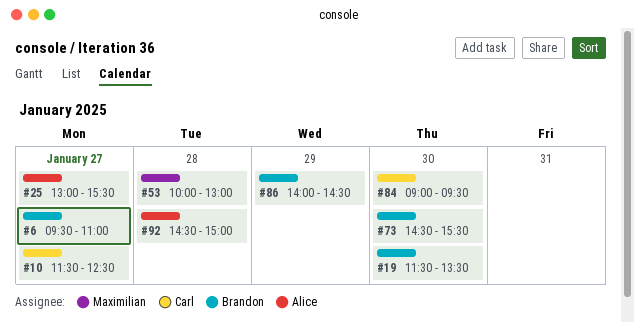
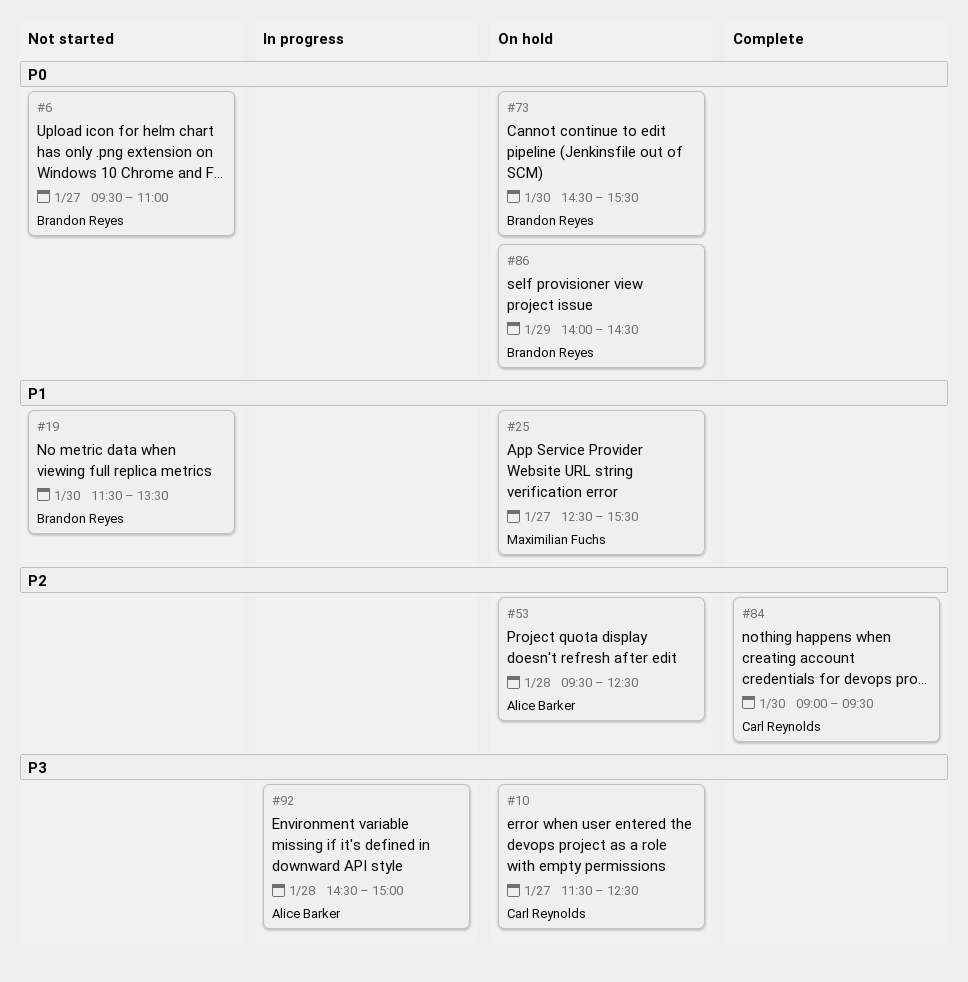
#25, owner: Alice Barker -> Maximilian Fuchs
#25, begins: 13:00 -> 12:30
#53, owner: Maximilian Fuchs -> Alice Barker
#53, begins: 10:00 -> 09:30
#53, ends: 13:00 -> 12:30

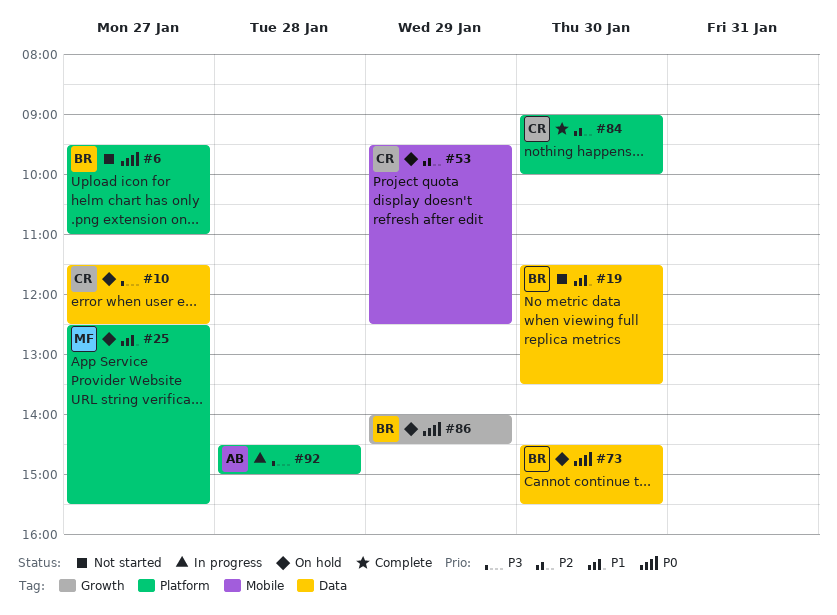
#53, owner: Alice Barker -> Carl Reynolds
#53, day: Jan 28 -> Jan 29
#84, ends: 09:30 -> 10:00

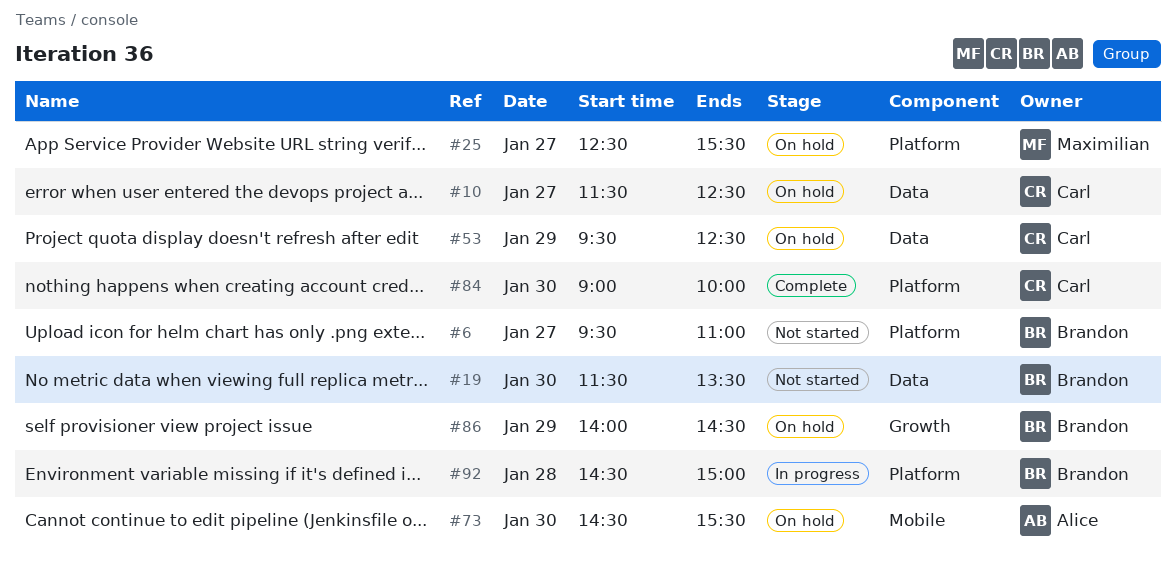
#53, label: Mobile -> Data
#73, owner: Brandon -> Alice
#73, label: Data -> Mobile
#92, owner: Alice -> Brandon

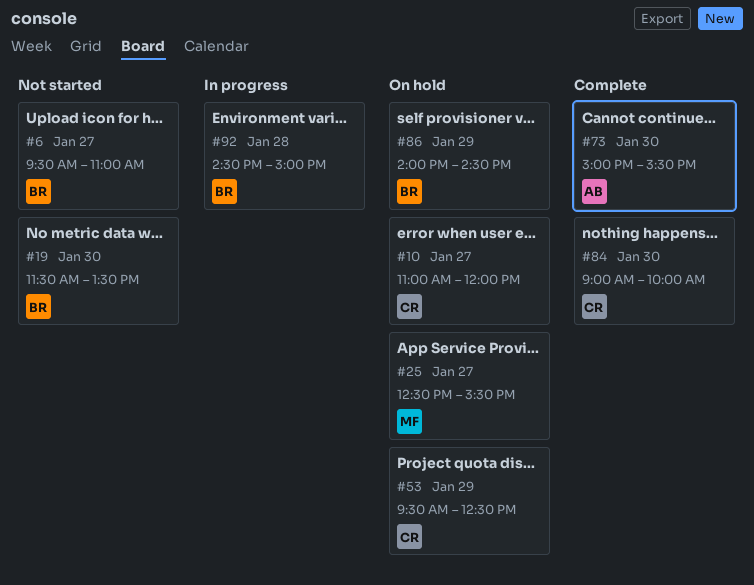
#10, begins: 11:30 -> 11:00
#10, ends: 12:30 -> 12:00
#73, status: On hold -> Complete
#73, begins: 14:30 -> 15:00

